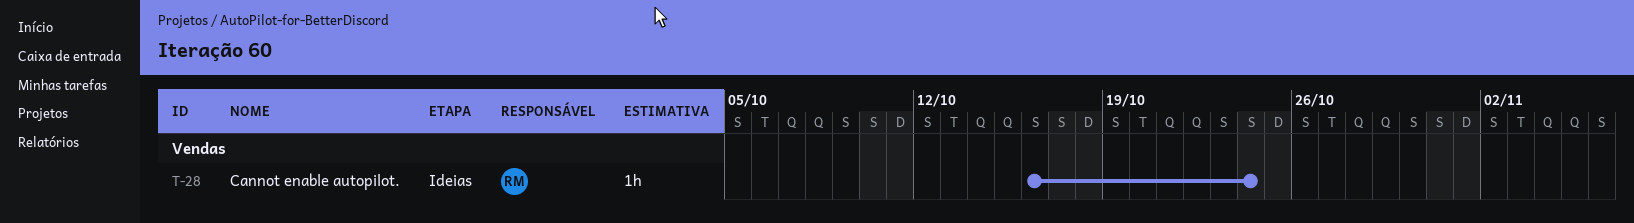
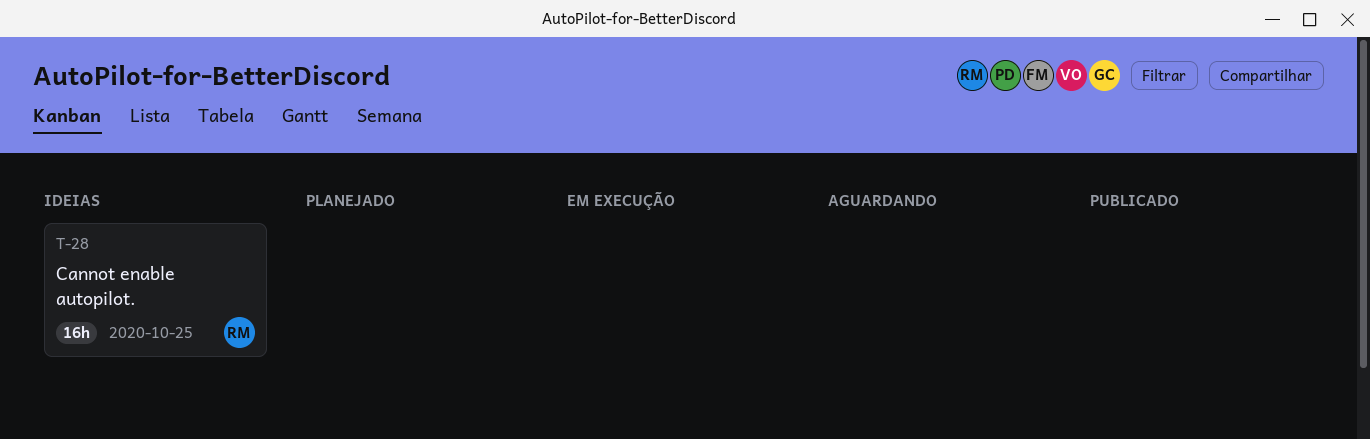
T-28, estimate: 1h -> 16h
T-28, due: Oct 24 -> Oct 25

